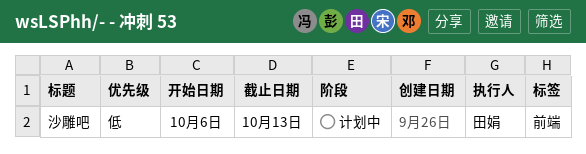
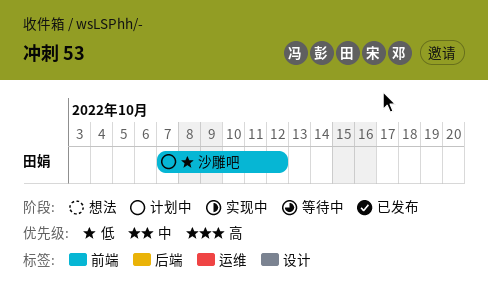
沙雕吧, start: Oct 6 -> Oct 7
沙雕吧, due: Oct 13 -> Oct 12

